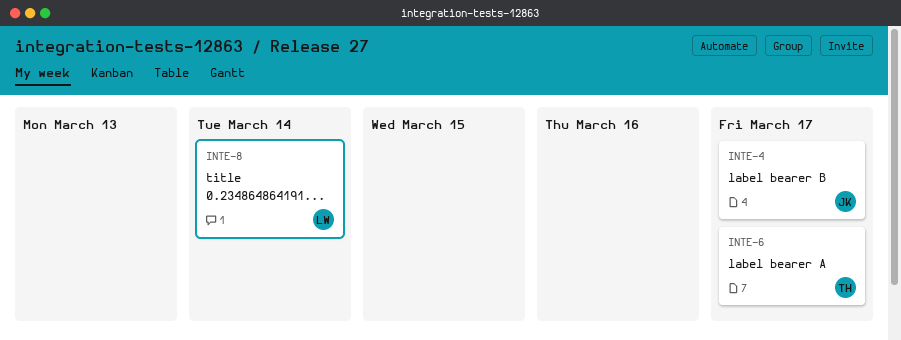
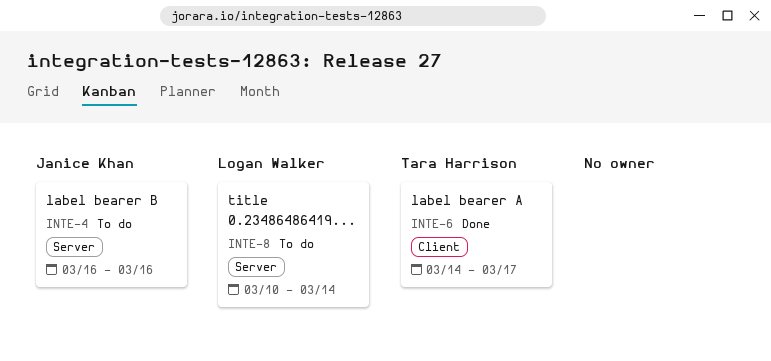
INTE-4, due: Mar 17 -> Mar 16

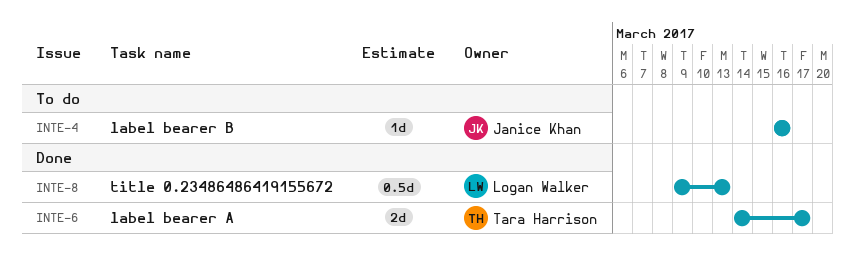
INTE-8, status: To do -> Done
INTE-8, start: Mar 10 -> Mar 9
INTE-8, due: Mar 14 -> Mar 13

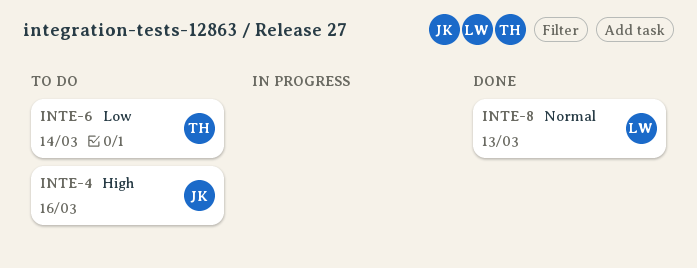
INTE-6, status: Done -> To do
INTE-6, due: Mar 17 -> Mar 14

